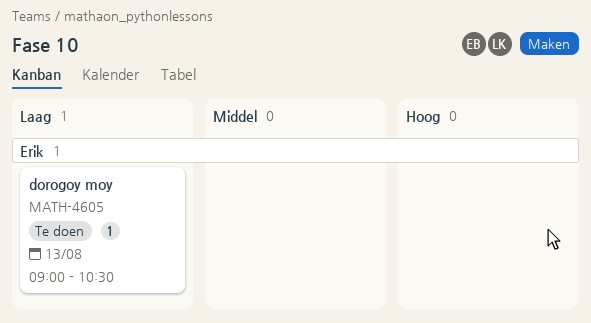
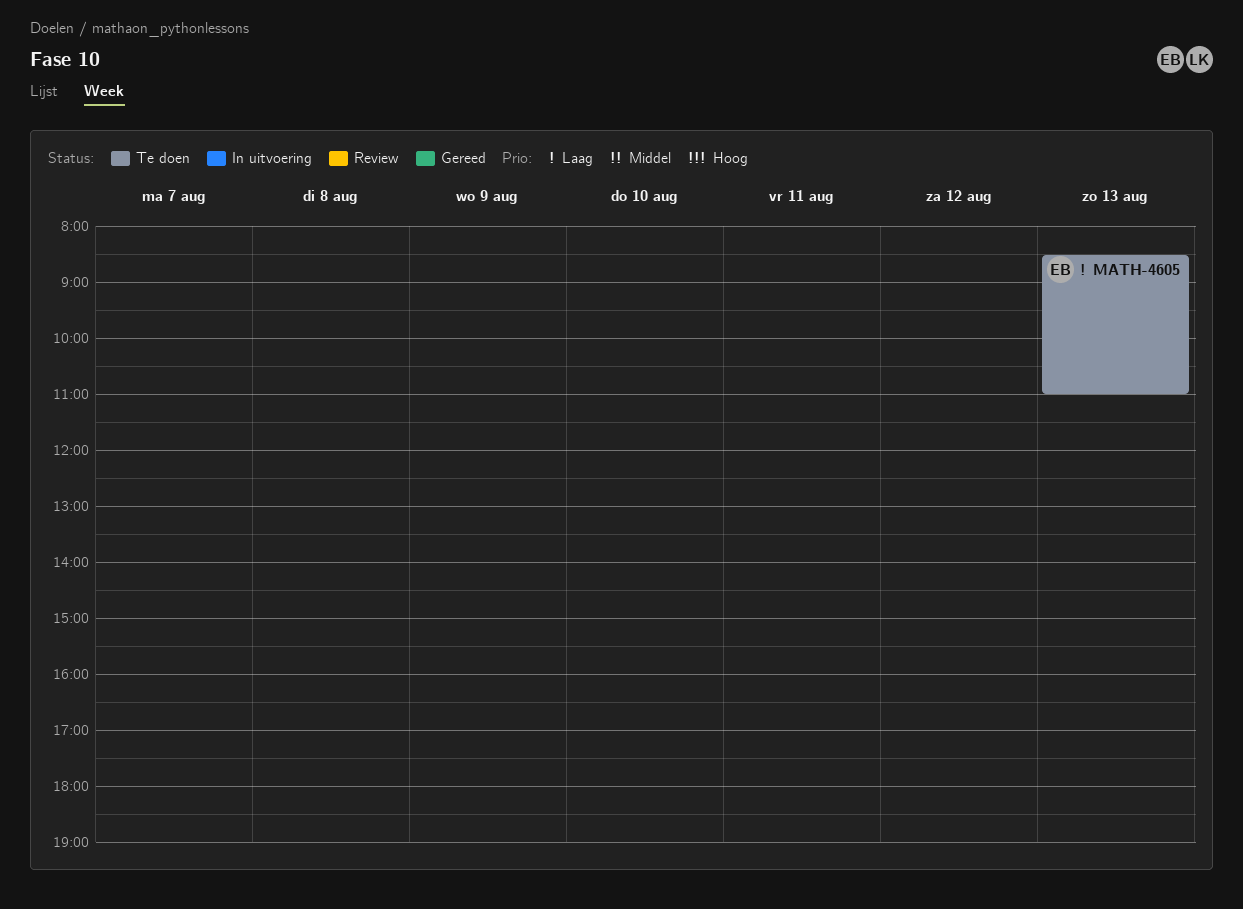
MATH-4605, begins: 09:00 -> 08:30
MATH-4605, ends: 10:30 -> 11:00

